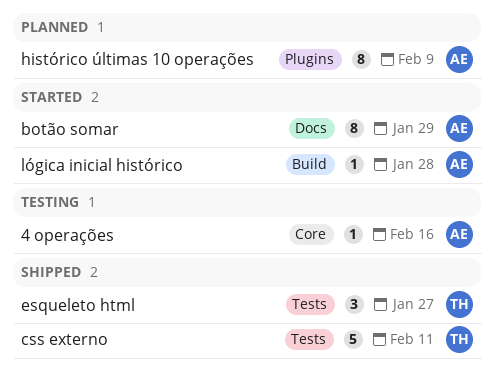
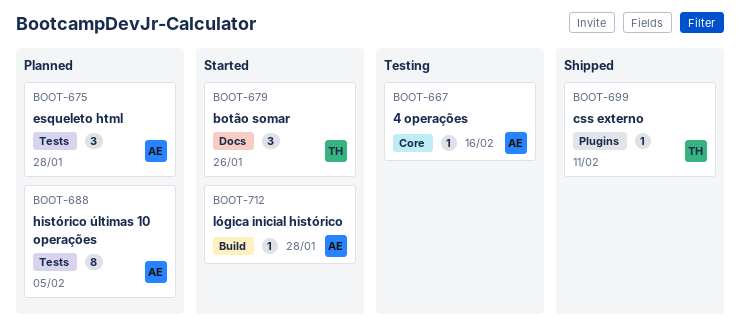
botão somar, owner: AE -> TH
botão somar, estimate: 8 -> 3
botão somar, due: Jan 29 -> Jan 26
css externo, label: Tests -> Plugins
css externo, estimate: 5 -> 1
esqueleto html, status: Shipped -> Planned
esqueleto html, owner: TH -> AE
esqueleto html, due: Jan 27 -> Jan 28
histórico últimas 10 operações, label: Plugins -> Tests
histórico últimas 10 operações, due: Feb 9 -> Feb 5

